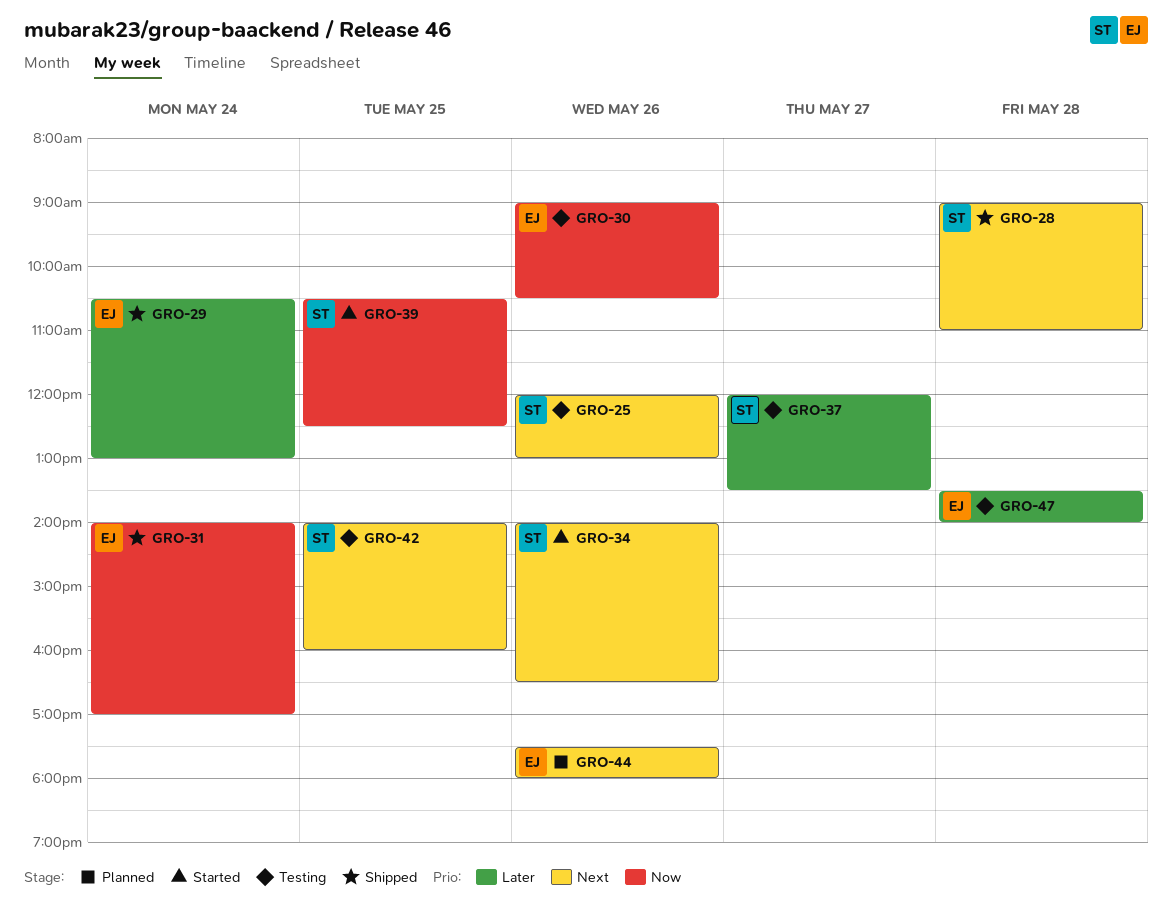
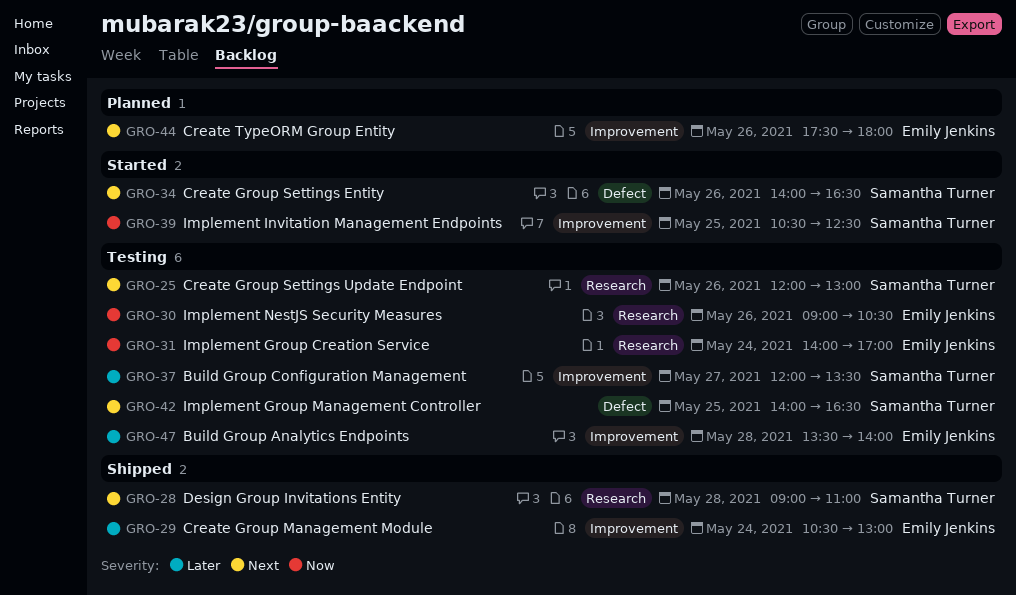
GRO-31, status: Shipped -> Testing
GRO-42, ends: 16:00 -> 16:30

